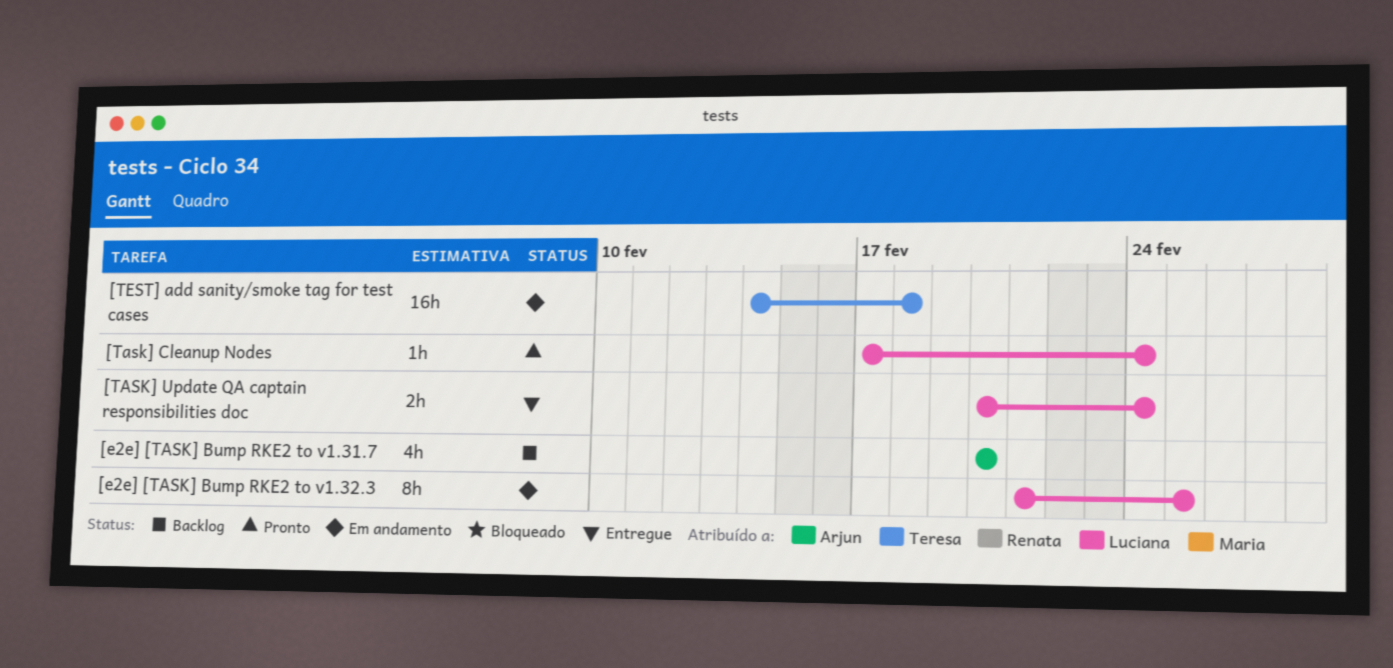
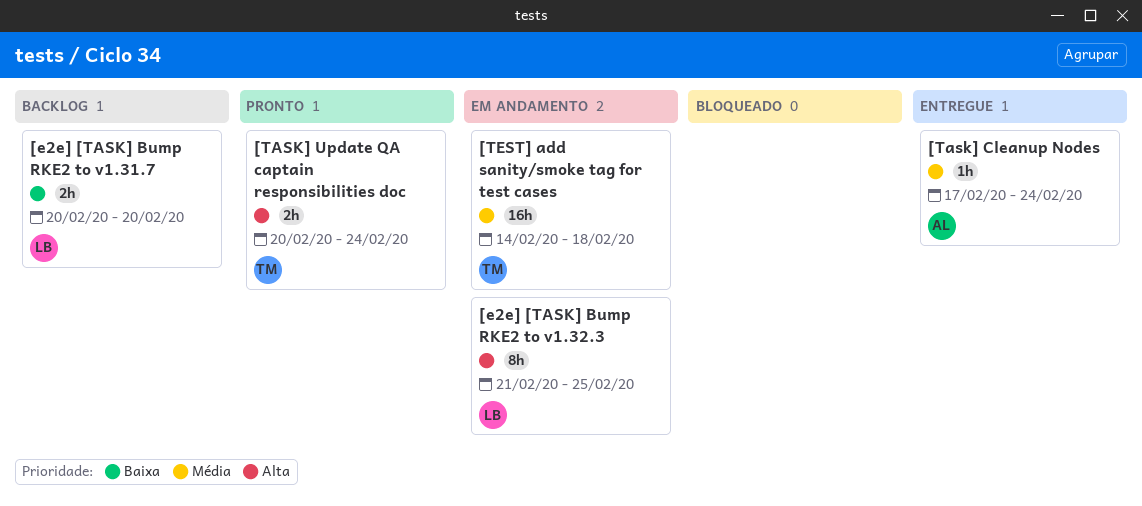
[e2e] [TASK] Bump RKE2 to v1.31.7, owner: Arjun -> Luciana
[e2e] [TASK] Bump RKE2 to v1.31.7, estimate: 4h -> 2h
[Task] Cleanup Nodes, status: Pronto -> Entregue
[Task] Cleanup Nodes, owner: Luciana -> Arjun
[TASK] Update QA captain responsibilities doc, status: Entregue -> Pronto
[TASK] Update QA captain responsibilities doc, owner: Luciana -> Teresa

